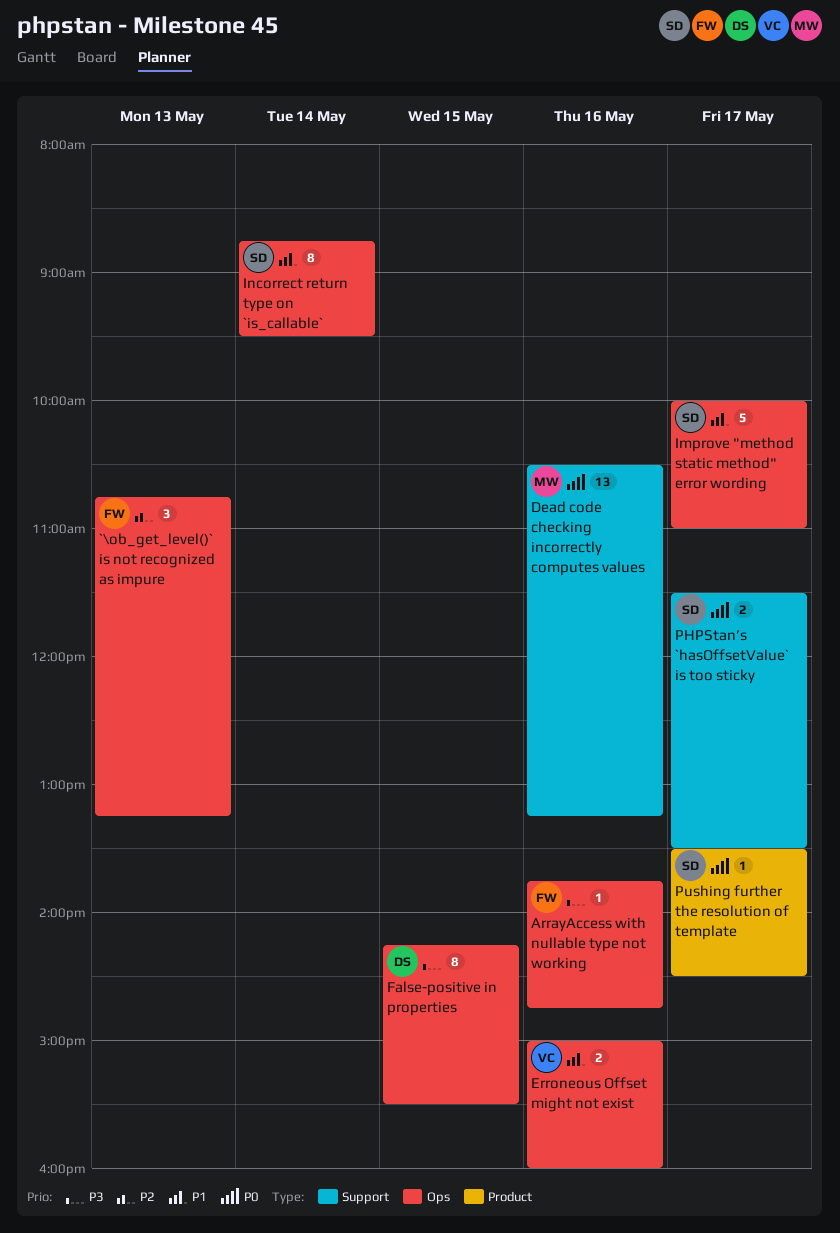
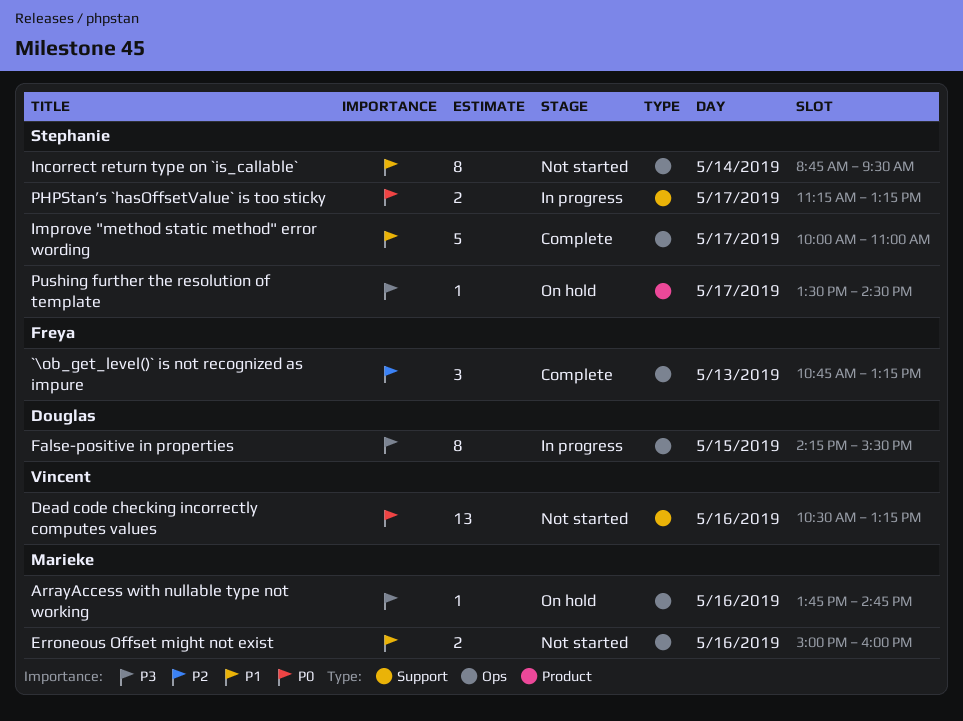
ArrayAccess with nullable type not working, owner: Freya -> Marieke
Dead code checking incorrectly computes values, owner: Marieke -> Vincent
Erroneous Offset might not exist, owner: Vincent -> Marieke
PHPStan’s `hasOffsetValue` is too sticky, begins: 11:30 -> 11:15
PHPStan’s `hasOffsetValue` is too sticky, ends: 13:30 -> 13:15
Pushing further the resolution of template, priority: P0 -> P3

